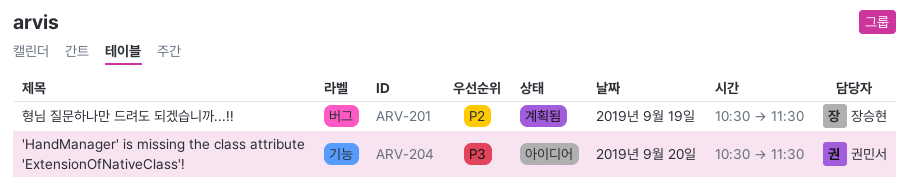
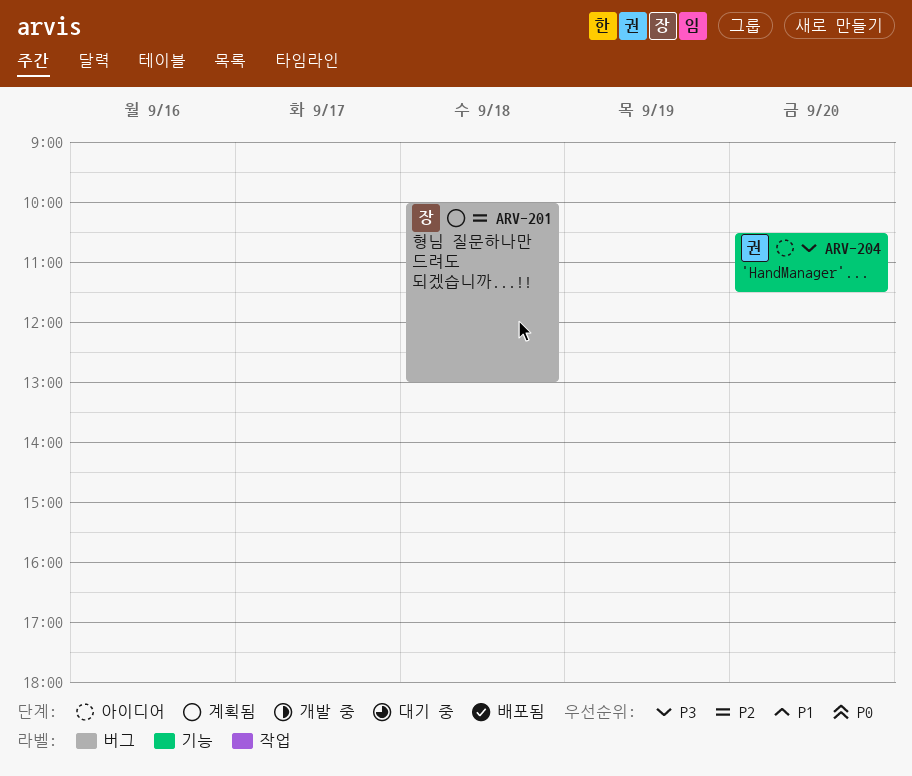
ARV-201, day: Sep 19 -> Sep 18
ARV-201, begins: 10:30 -> 10:00
ARV-201, ends: 11:30 -> 13:00

